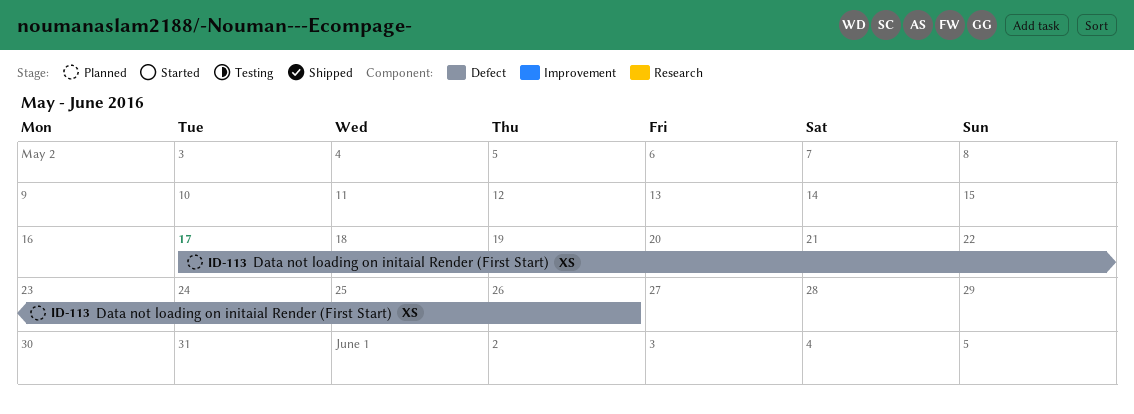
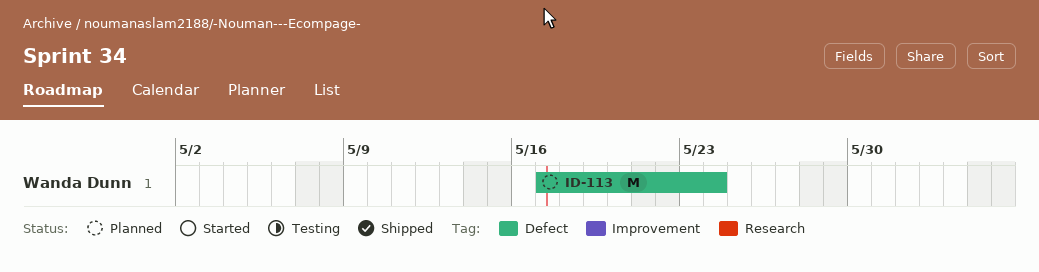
ID-113, estimate: XS -> M
ID-113, due: May 26 -> May 24

